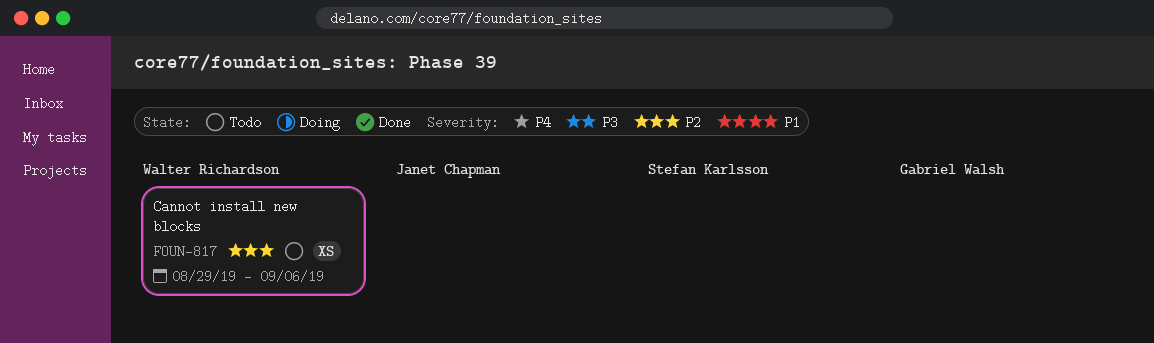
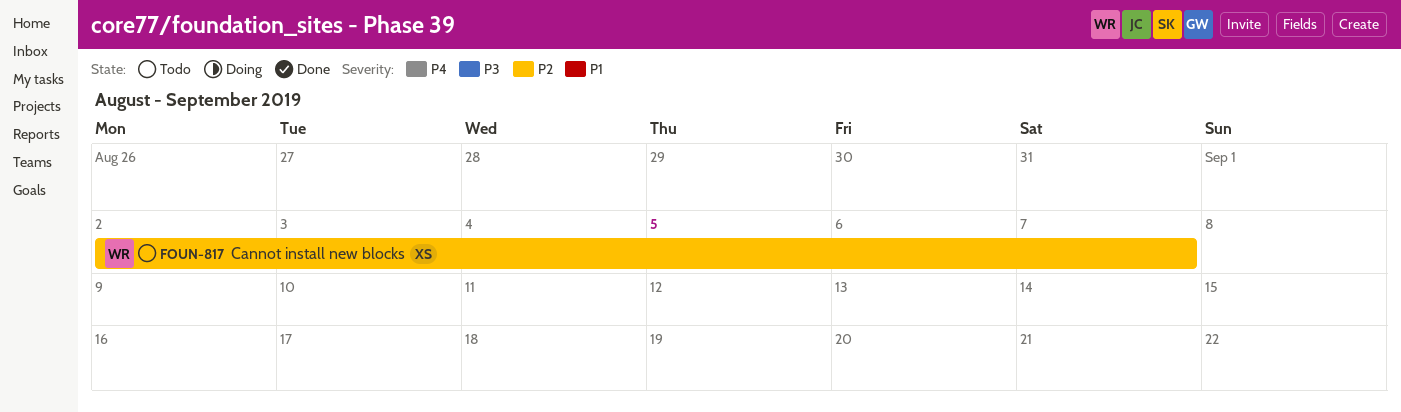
FOUN-817, start: Aug 29 -> Sep 2
FOUN-817, due: Sep 6 -> Sep 7

